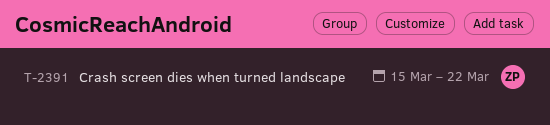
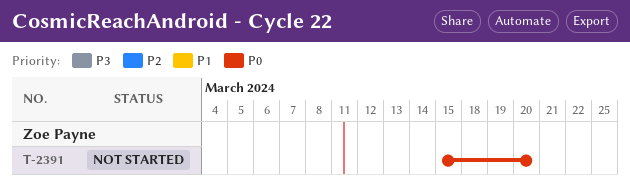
T-2391, due: Mar 22 -> Mar 20

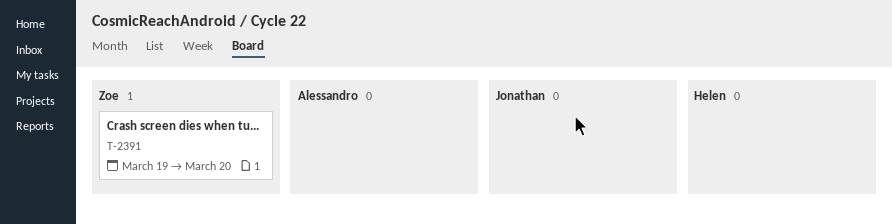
T-2391, start: Mar 15 -> Mar 19

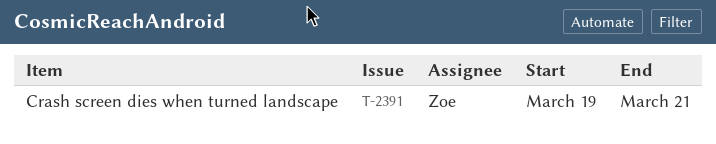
T-2391, due: Mar 20 -> Mar 21

